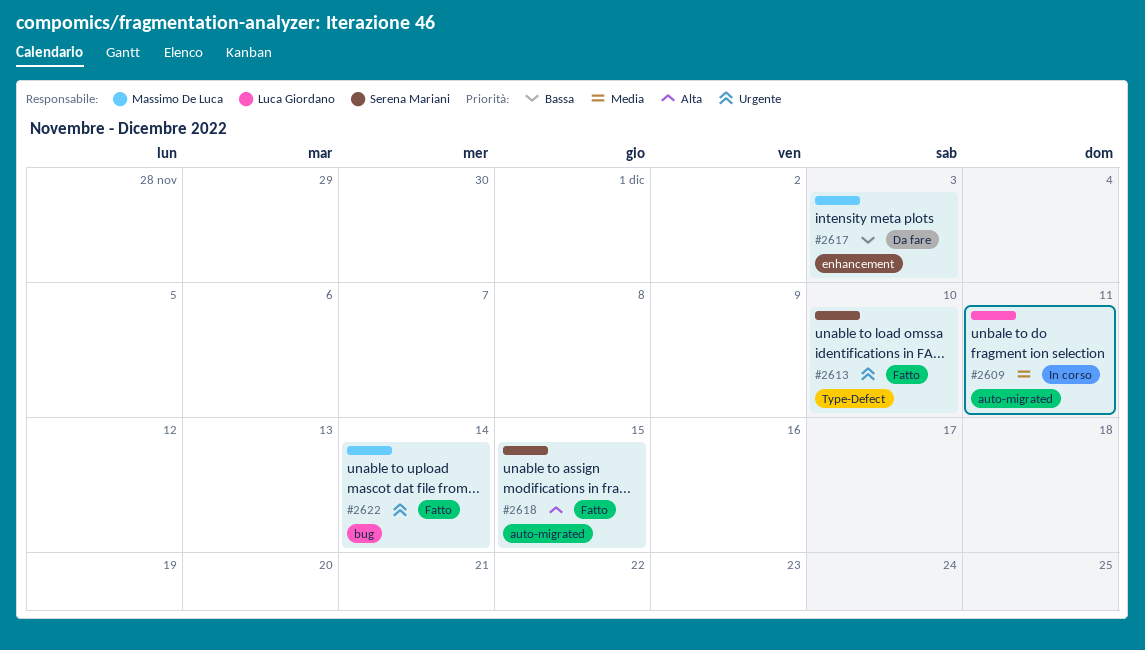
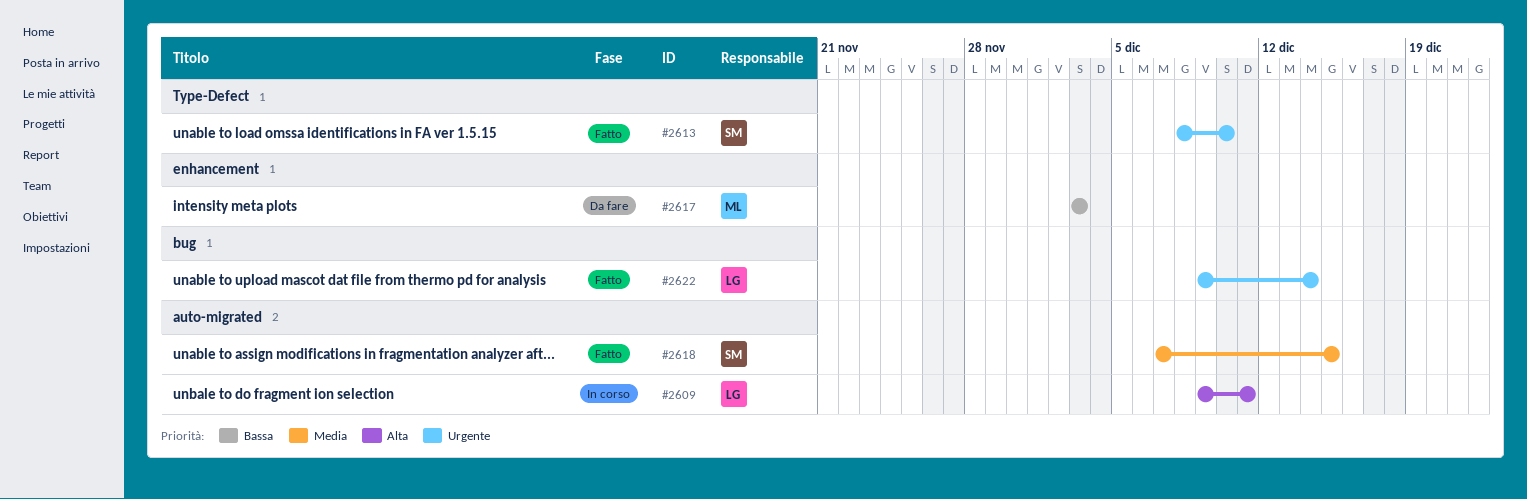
#2609, priority: Media -> Alta
#2618, priority: Alta -> Media
#2622, owner: Massimo De Luca -> Luca Giordano

